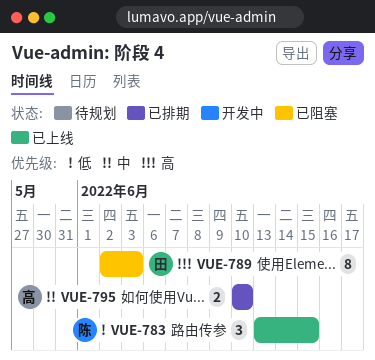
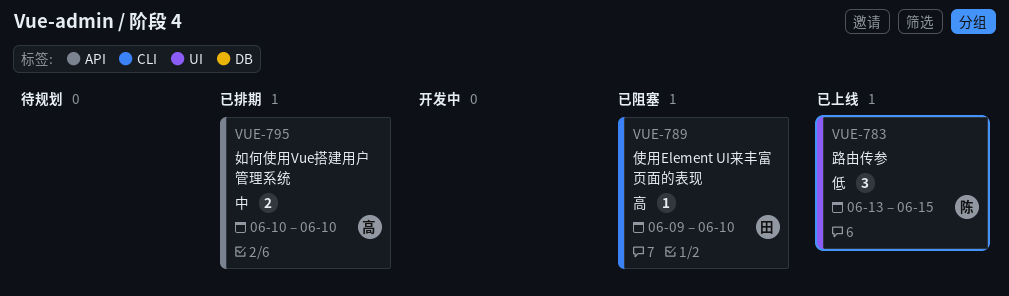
VUE-789, estimate: 8 -> 1
VUE-789, start: Jun 2 -> Jun 9
VUE-789, due: Jun 3 -> Jun 10

